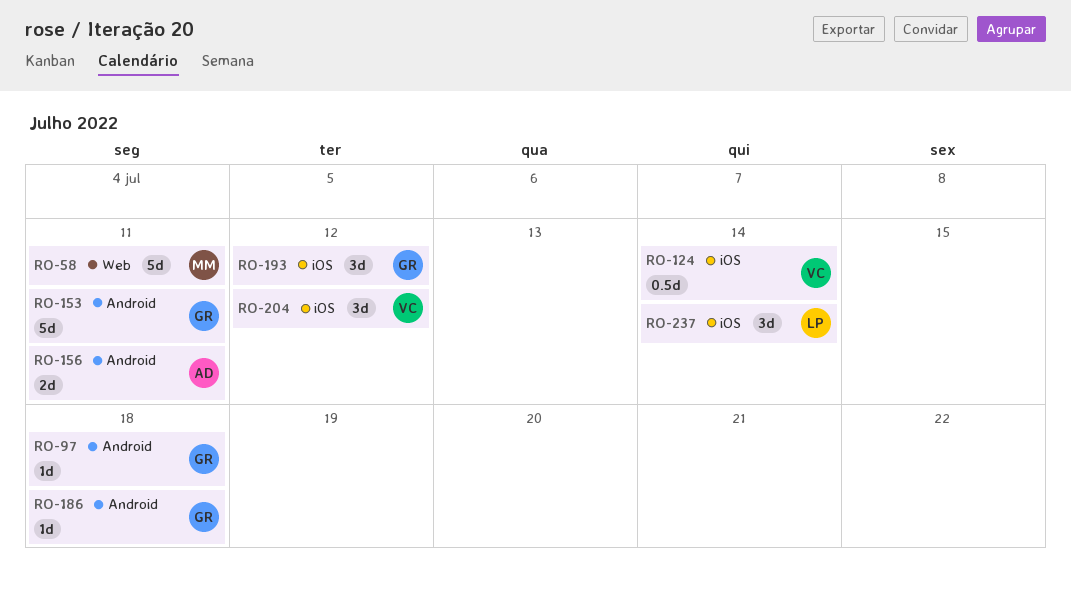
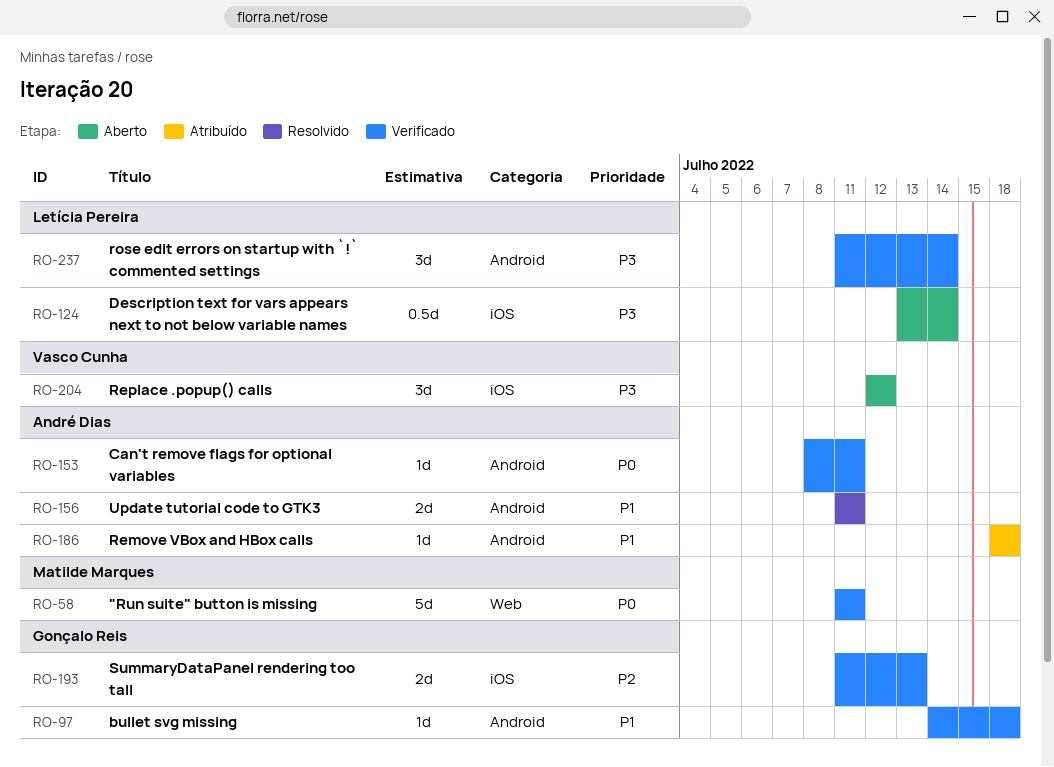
RO-124, owner: Vasco Cunha -> Letícia Pereira
RO-153, owner: Gonçalo Reis -> André Dias
RO-153, estimate: 5d -> 1d
RO-186, owner: Gonçalo Reis -> André Dias
RO-193, estimate: 3d -> 2d
RO-193, due: Jul 12 -> Jul 13
RO-237, label: iOS -> Android

